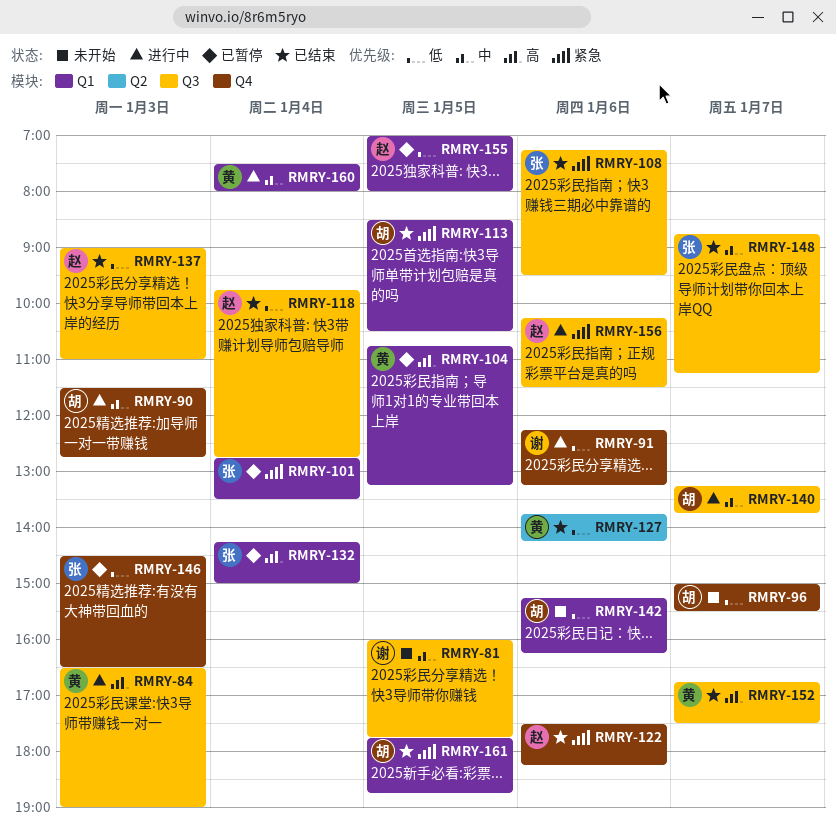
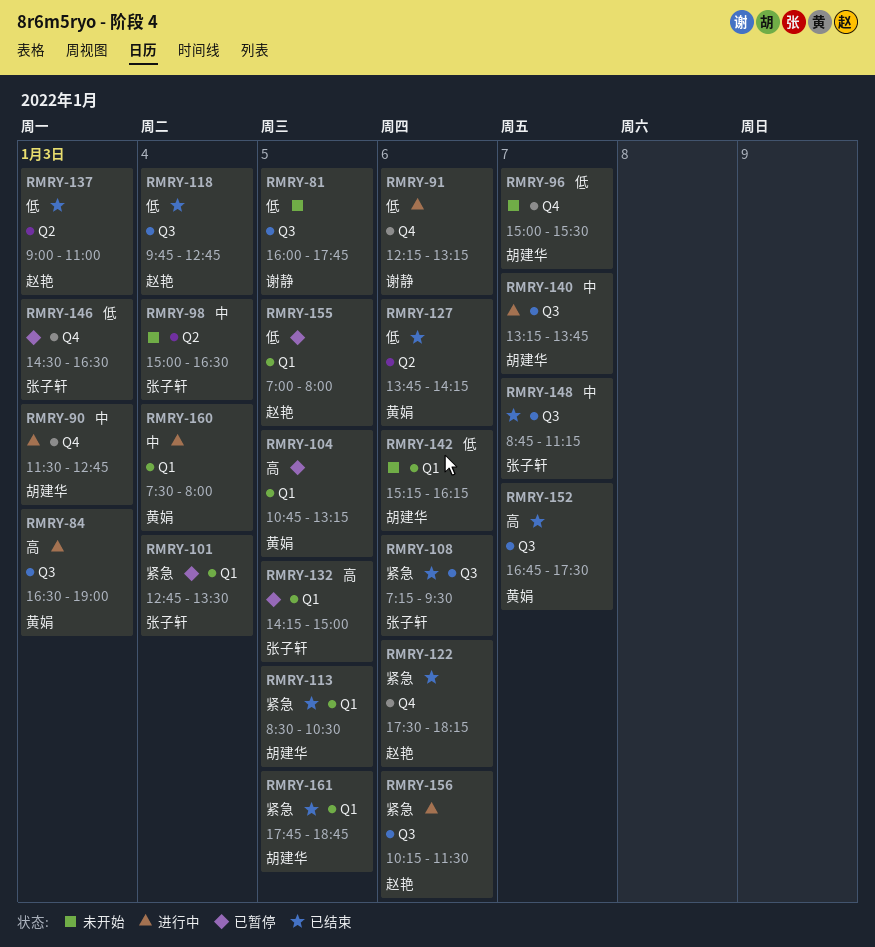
RMRY-81, priority: 中 -> 低
RMRY-98: none -> present
RMRY-132, day: Jan 4 -> Jan 5
RMRY-137, label: Q3 -> Q2

